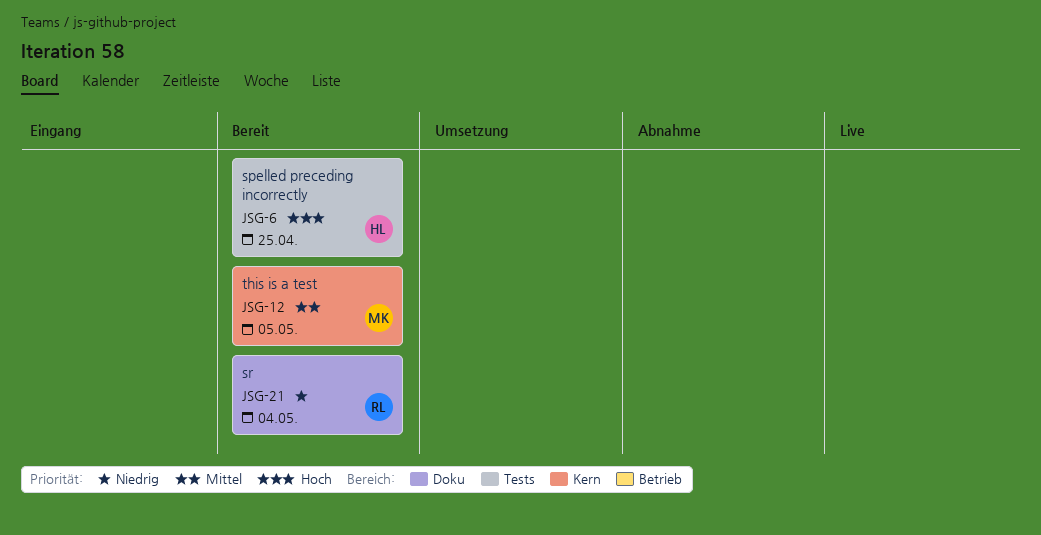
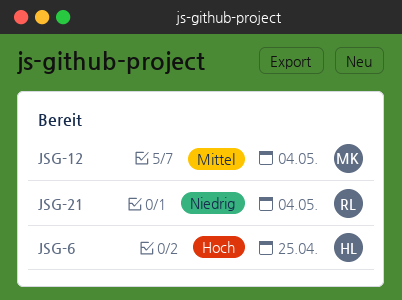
JSG-12, due: May 5 -> May 4

